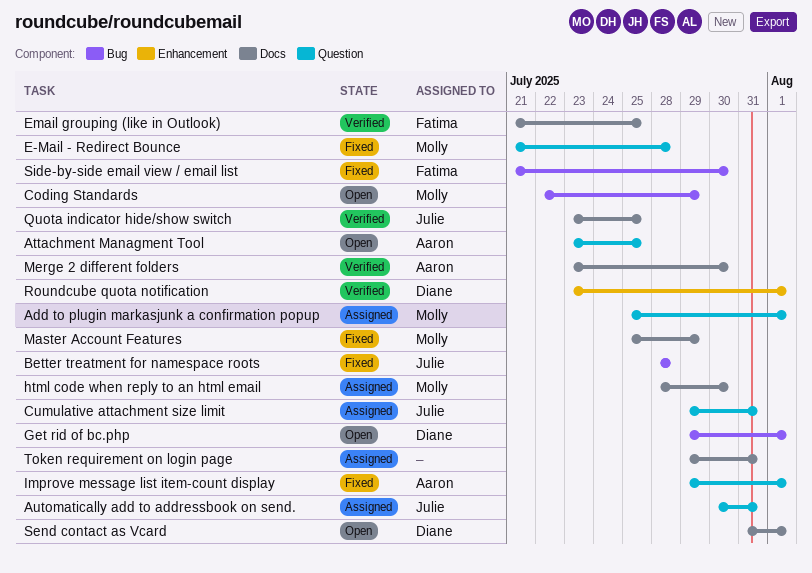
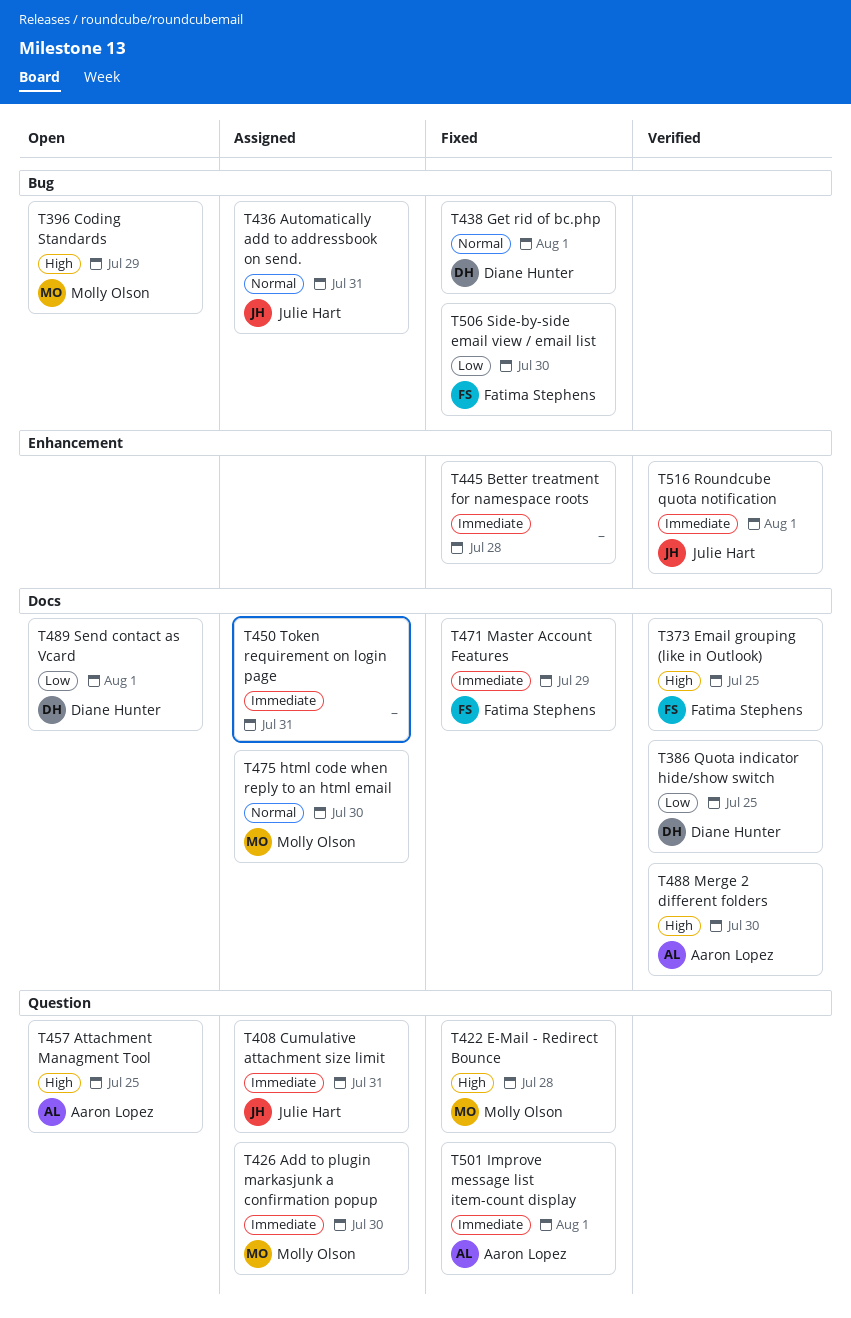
Add to plugin markasjunk a confirmation popup, due: Aug 1 -> Jul 30
Automatically add to addressbook on send., label: Question -> Bug
Better treatment for namespace roots, owner: Julie Hart -> none
Better treatment for namespace roots, label: Bug -> Enhancement
Get rid of bc.php, status: Open -> Fixed
Master Account Features, owner: Molly Olson -> Fatima Stephens
Quota indicator hide/show switch, owner: Julie Hart -> Diane Hunter
Roundcube quota notification, owner: Diane Hunter -> Julie Hart

